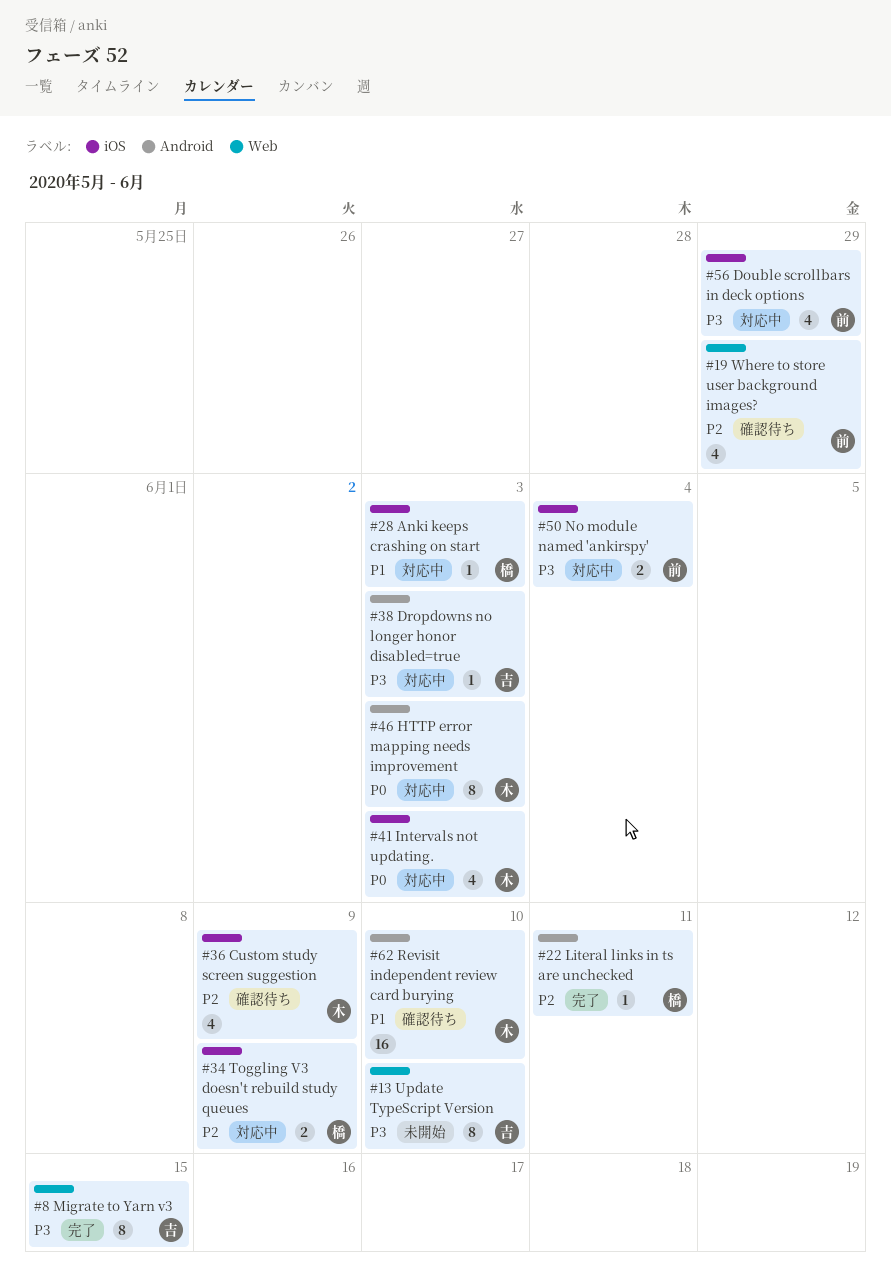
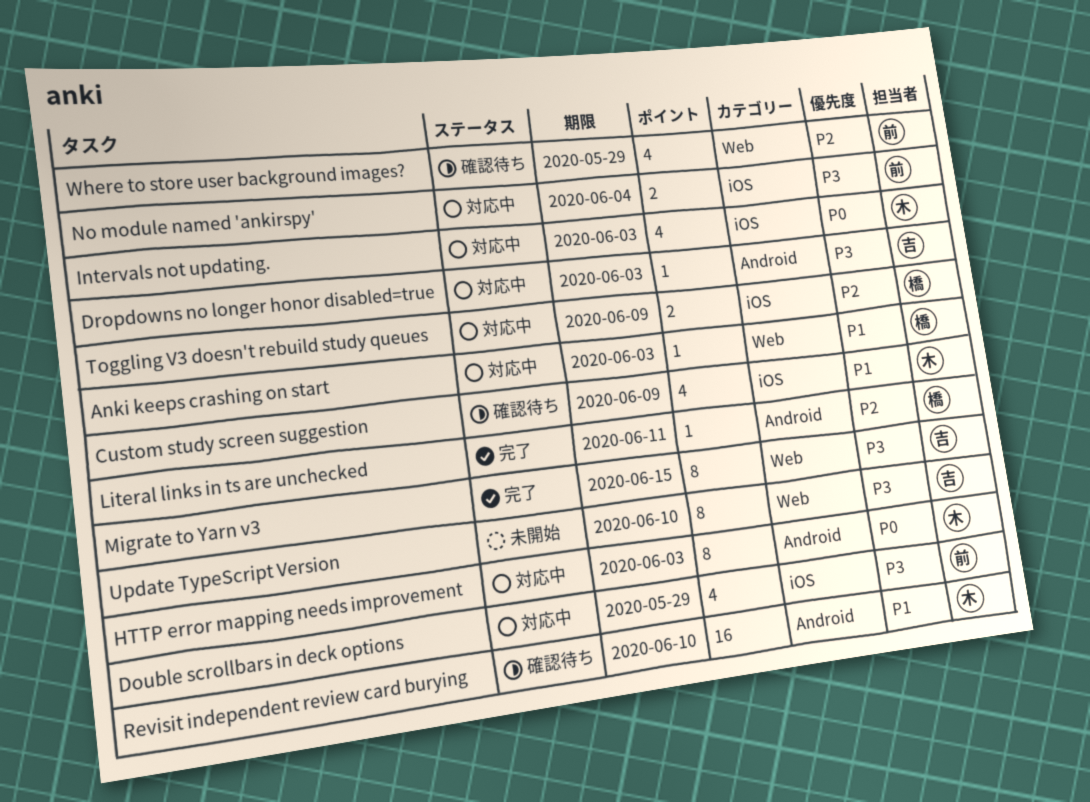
Anki keeps crashing on start, label: iOS -> Web
Custom study screen suggestion, priority: P2 -> P1

